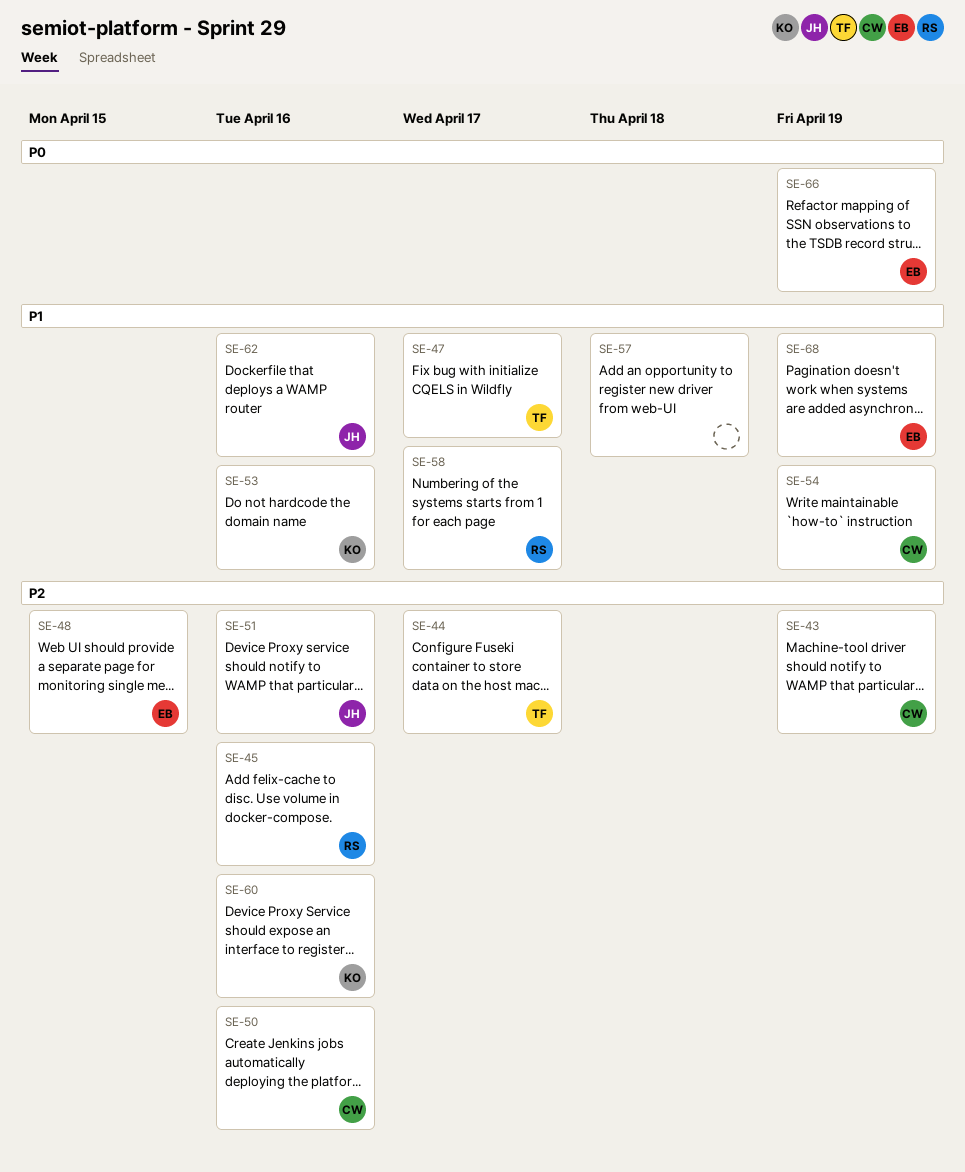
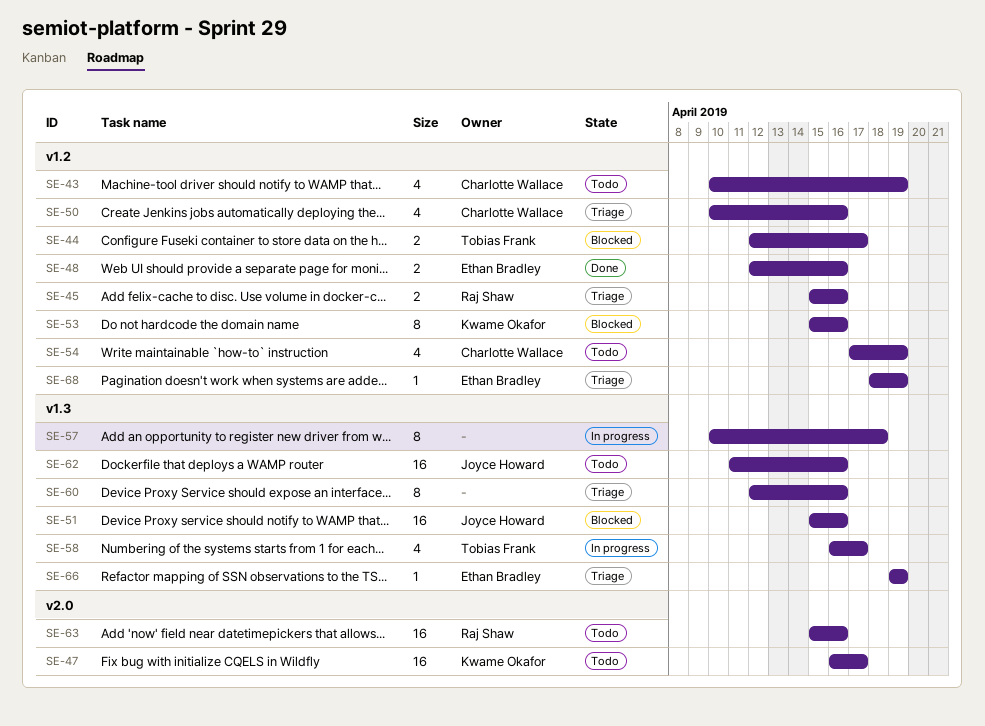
SE-47, owner: Tobias Frank -> Kwame Okafor
SE-48, due: Apr 15 -> Apr 16
SE-58, owner: Raj Shaw -> Tobias Frank
SE-60, owner: Kwame Okafor -> none
SE-63: none -> present

